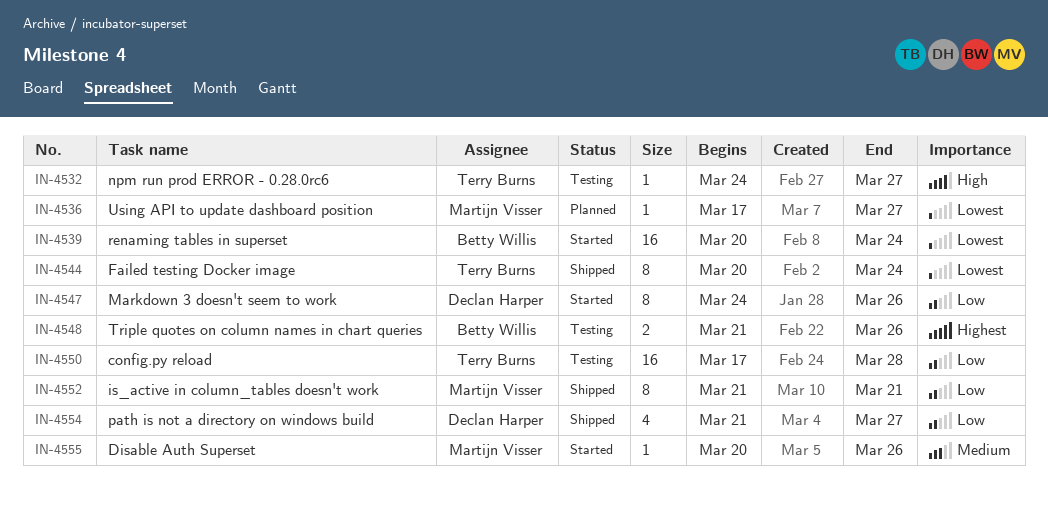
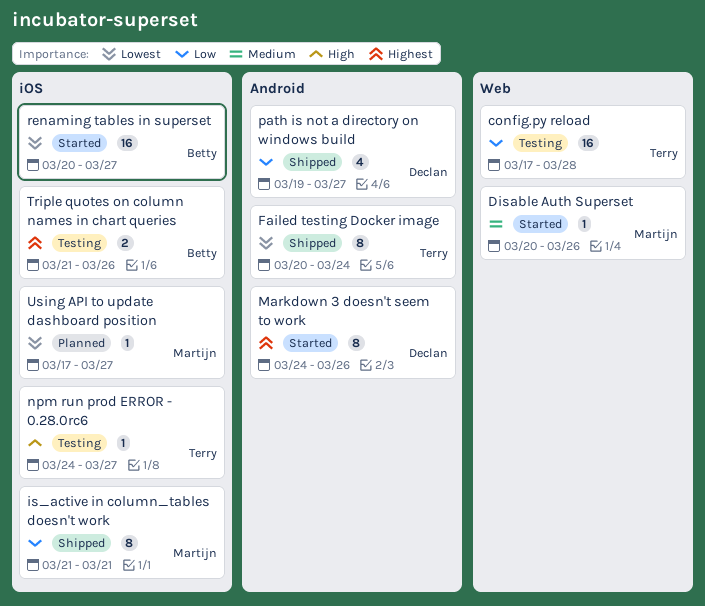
Markdown 3 doesn't seem to work, priority: Low -> Highest
path is not a directory on windows build, start: Mar 21 -> Mar 19
renaming tables in superset, due: Mar 24 -> Mar 27

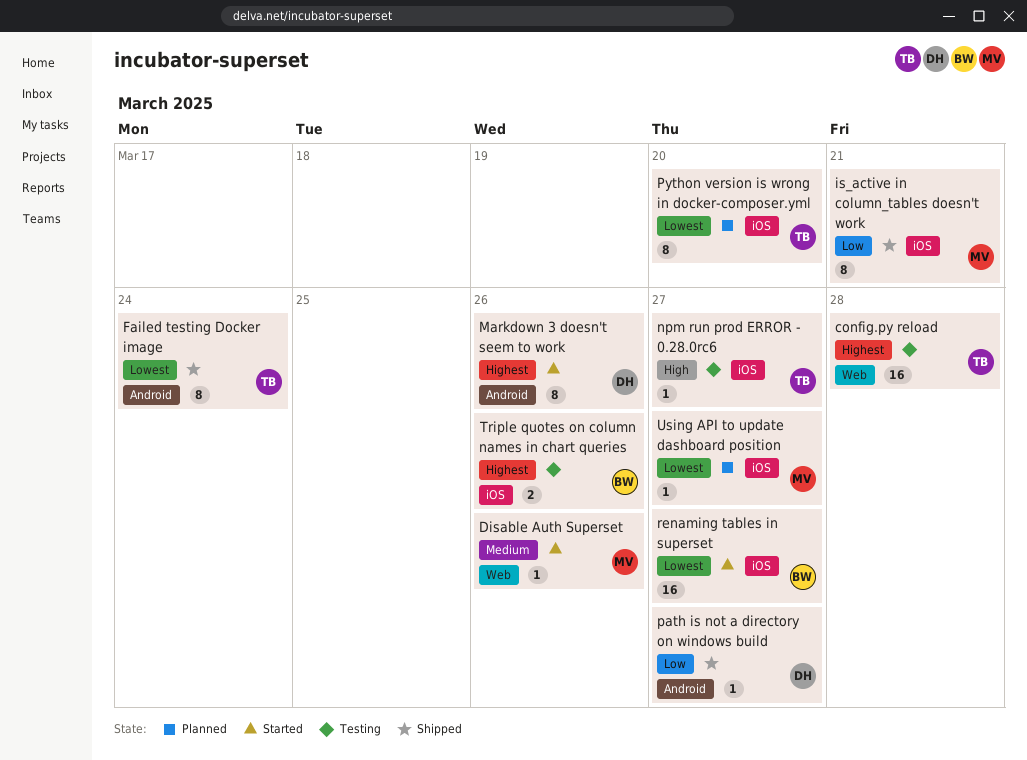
config.py reload, priority: Low -> Highest
path is not a directory on windows build, estimate: 4 -> 1
Python version is wrong in docker-composer.yml: none -> present

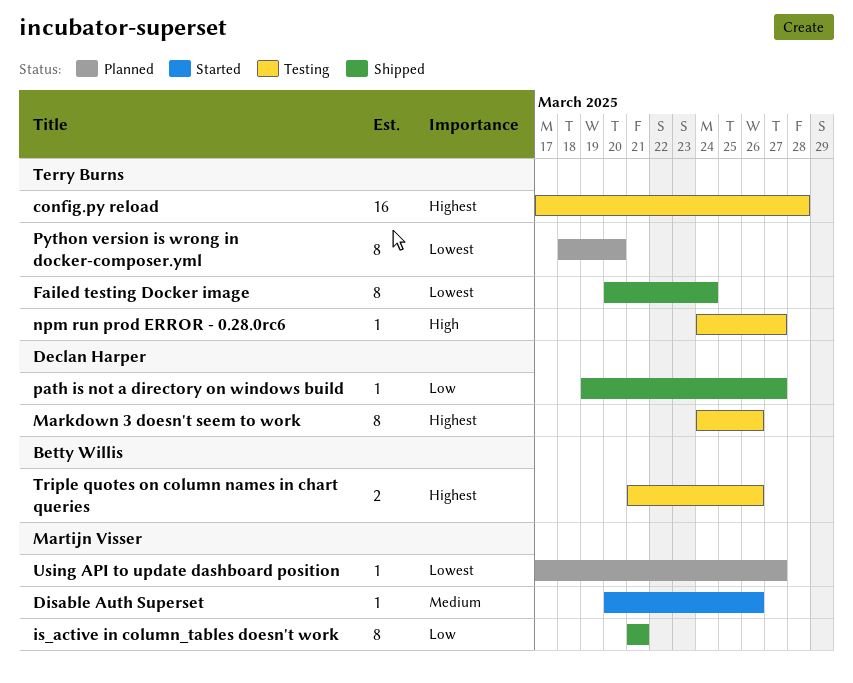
Markdown 3 doesn't seem to work, status: Started -> Testing
renaming tables in superset: present -> none

